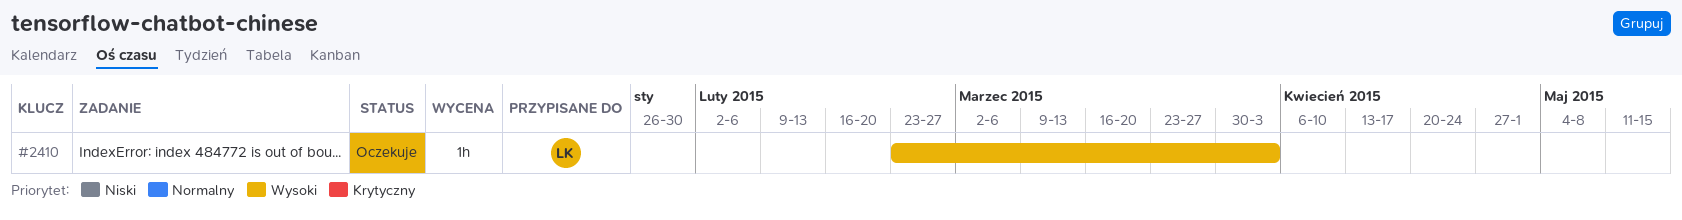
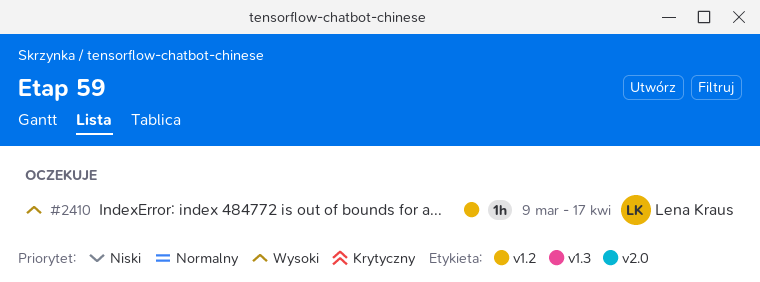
#2410, start: Feb 23 -> Mar 9
#2410, due: Apr 3 -> Apr 17

